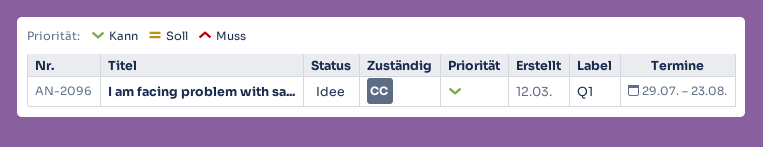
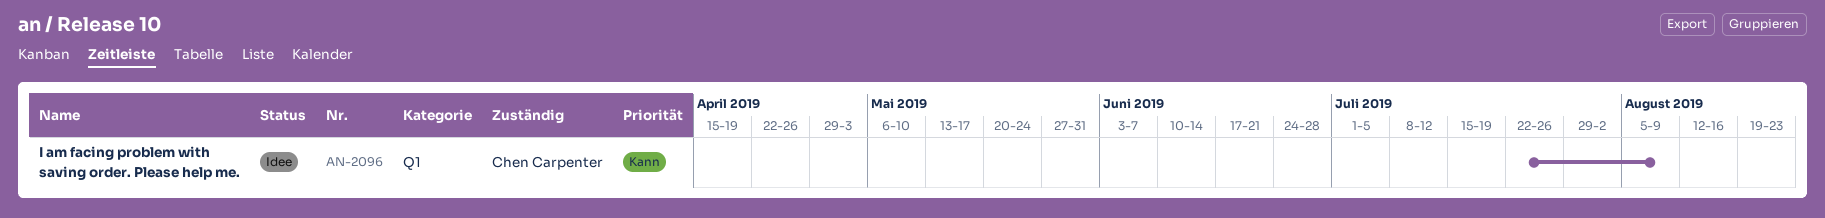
AN-2096, start: Jul 29 -> Jul 22
AN-2096, due: Aug 23 -> Aug 9

